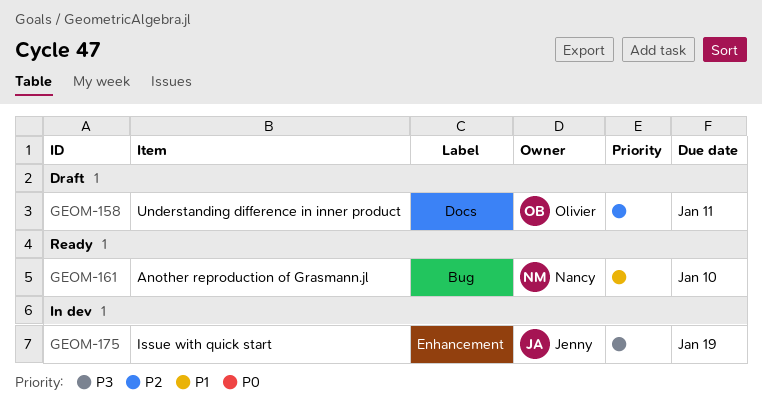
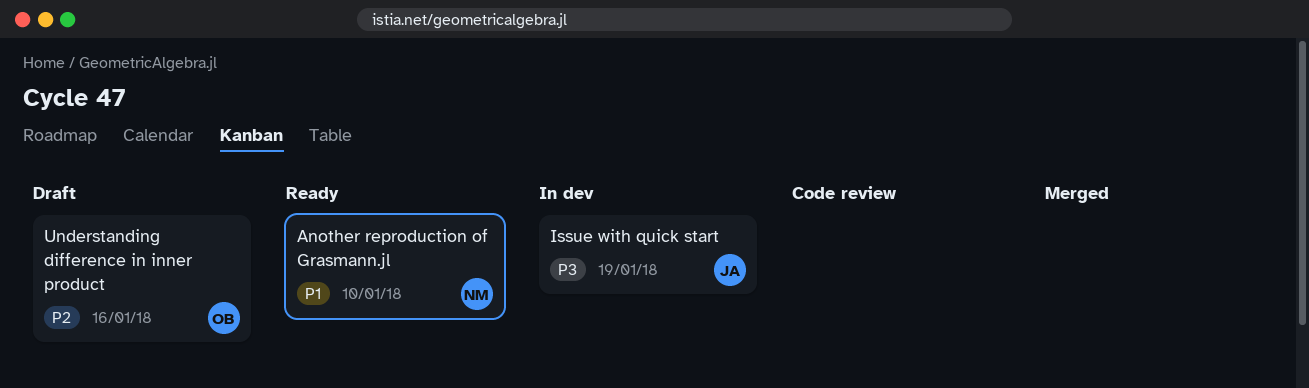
Understanding difference in inner product, due: Jan 11 -> Jan 16

